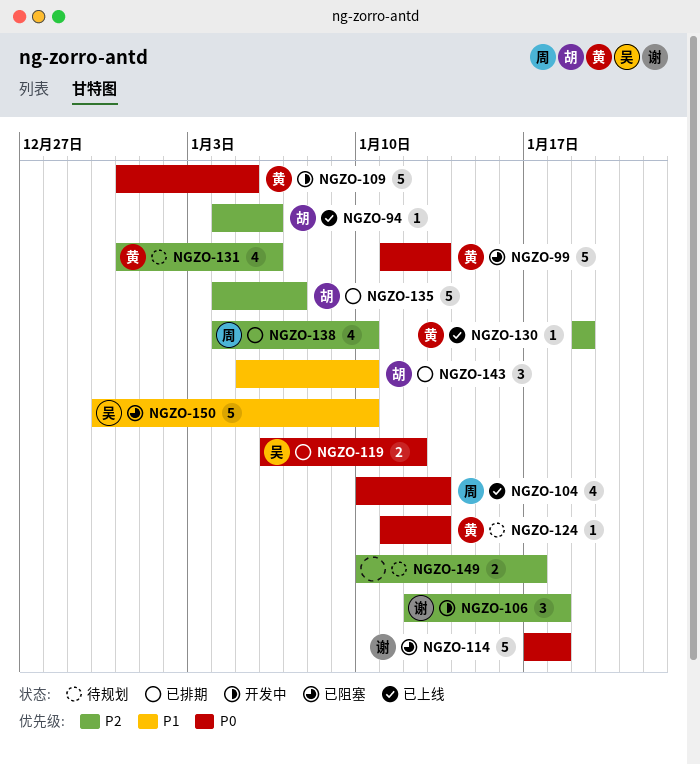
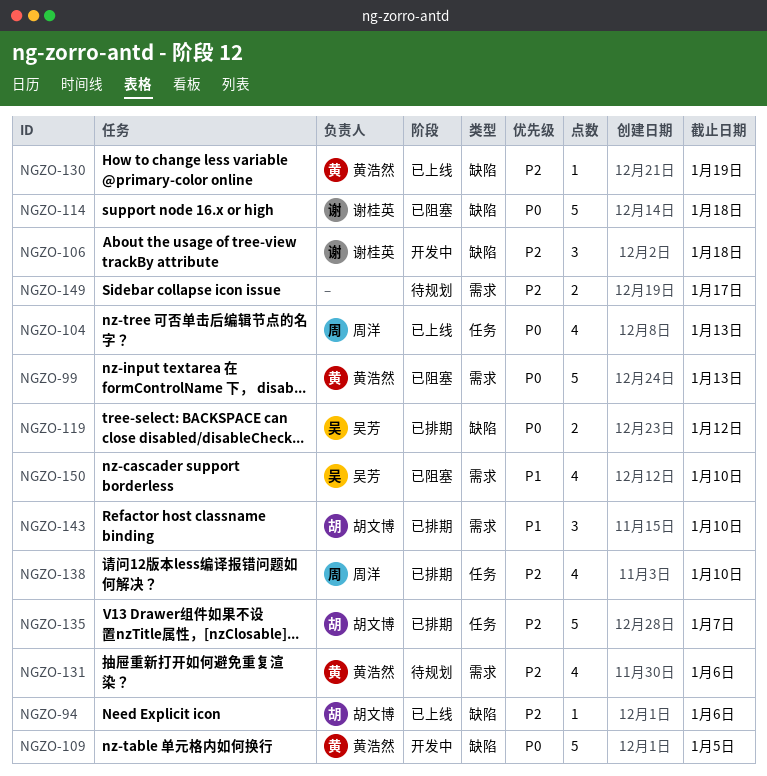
NGZO-124: present -> none
NGZO-150, estimate: 5 -> 4

